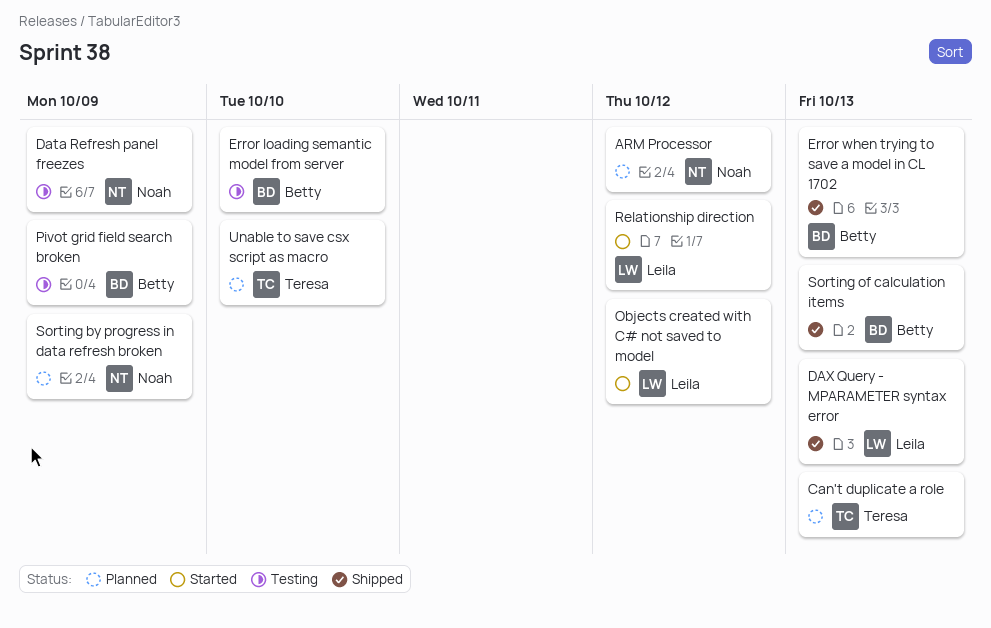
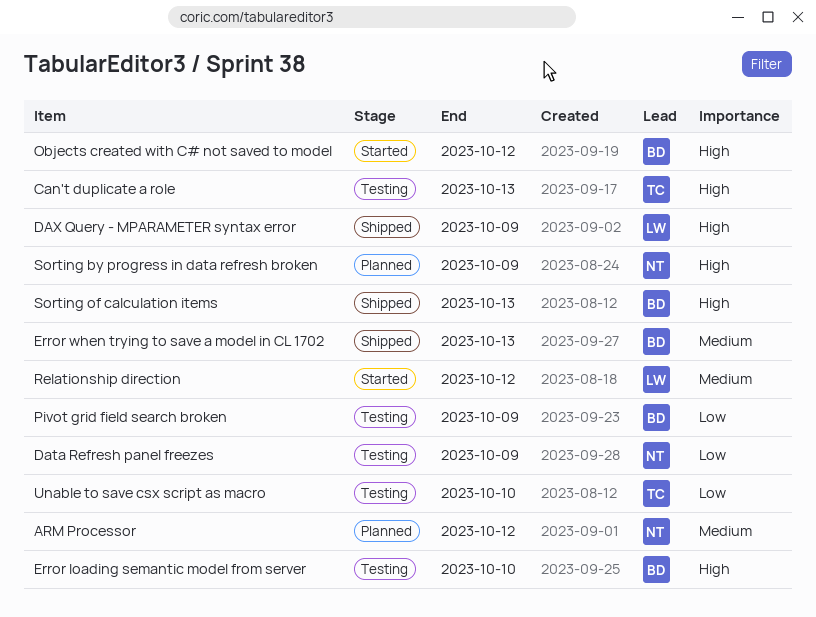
Can't duplicate a role, status: Planned -> Testing
DAX Query - MPARAMETER syntax error, due: Oct 13 -> Oct 9
Objects created with C# not saved to model, owner: Leila -> Betty
Unable to save csx script as macro, status: Planned -> Testing

